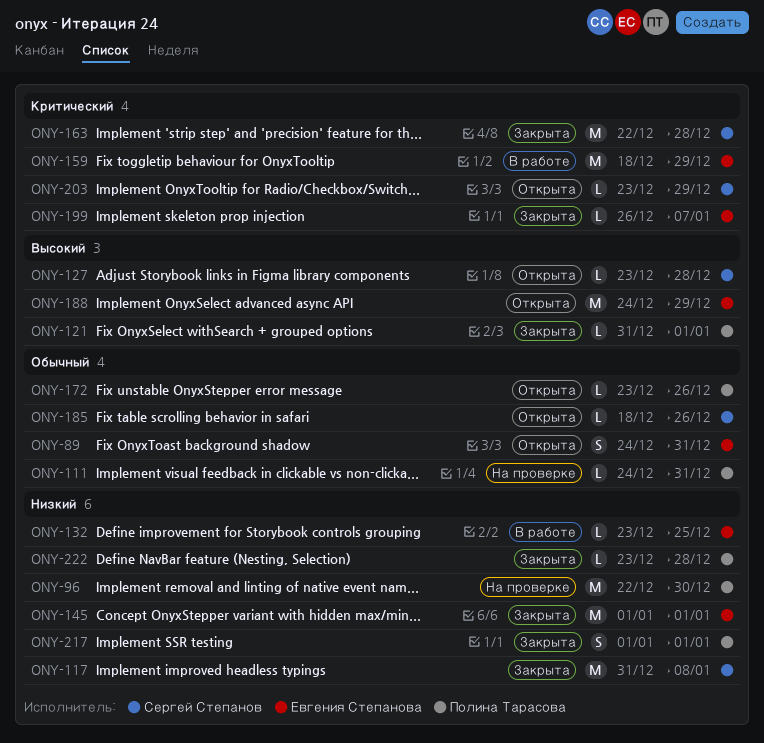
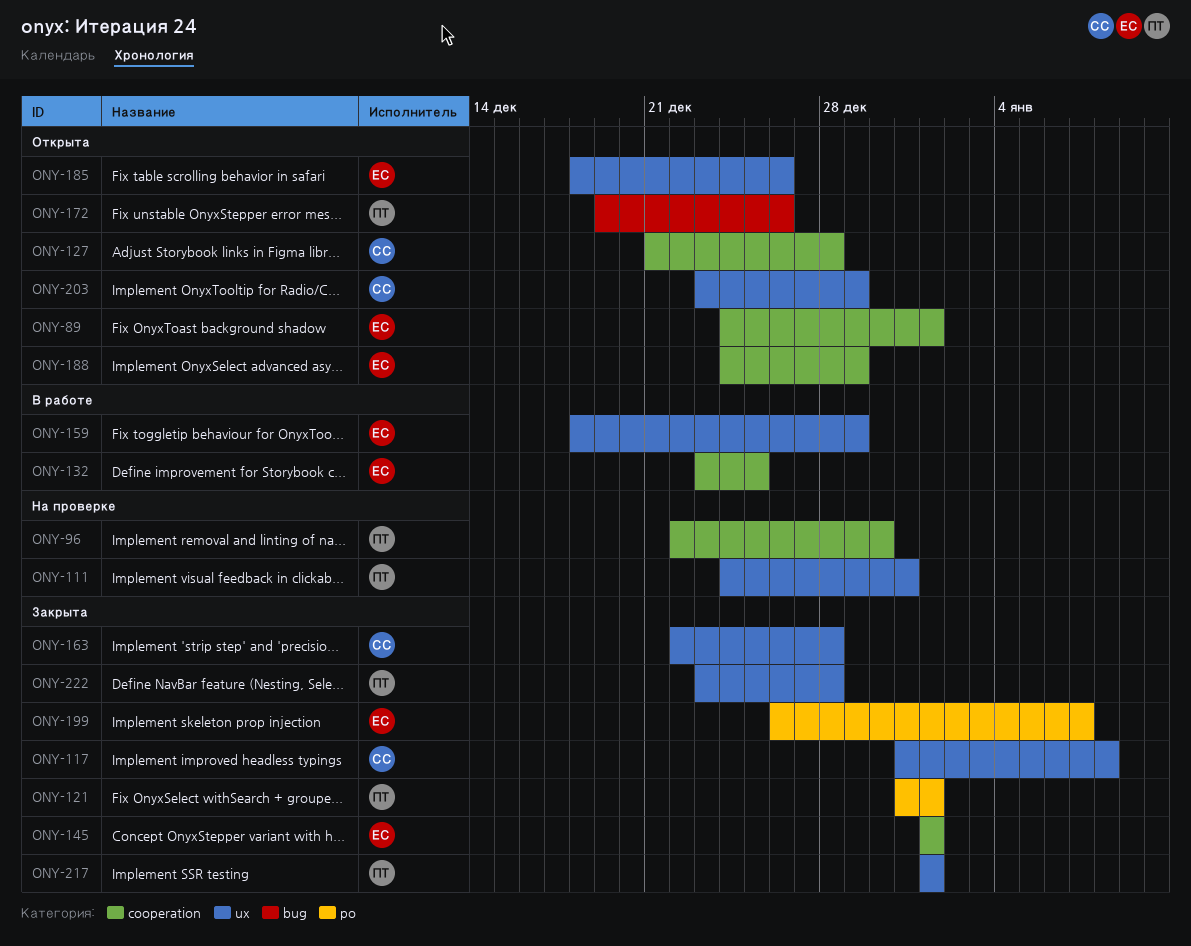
ONY-89, due: Dec 31 -> Jan 1
ONY-127, start: Dec 23 -> Dec 21
ONY-172, start: Dec 23 -> Dec 19
ONY-185, owner: Сергей Степанов -> Евгения Степанова

